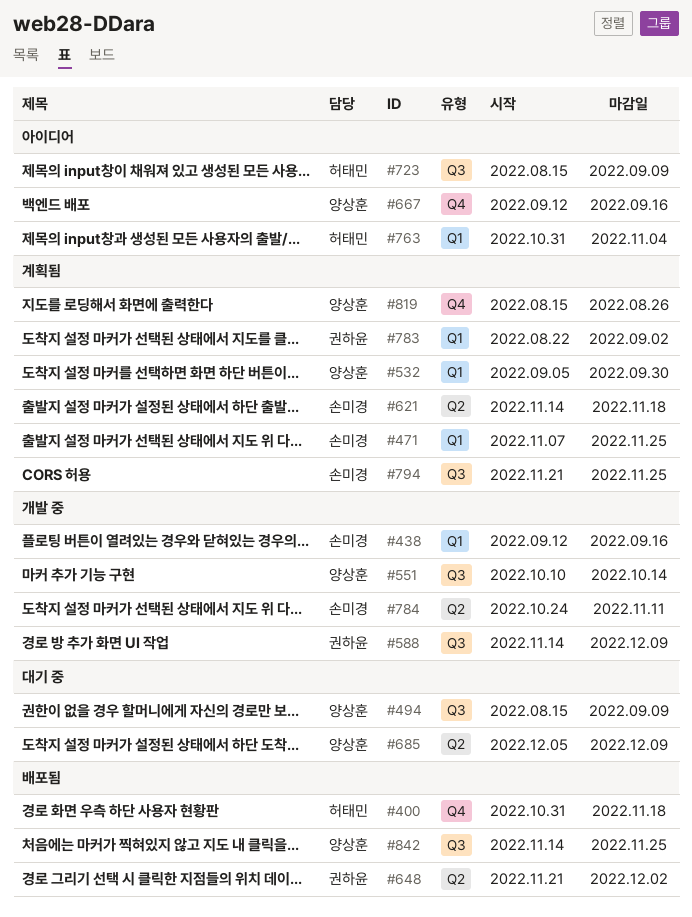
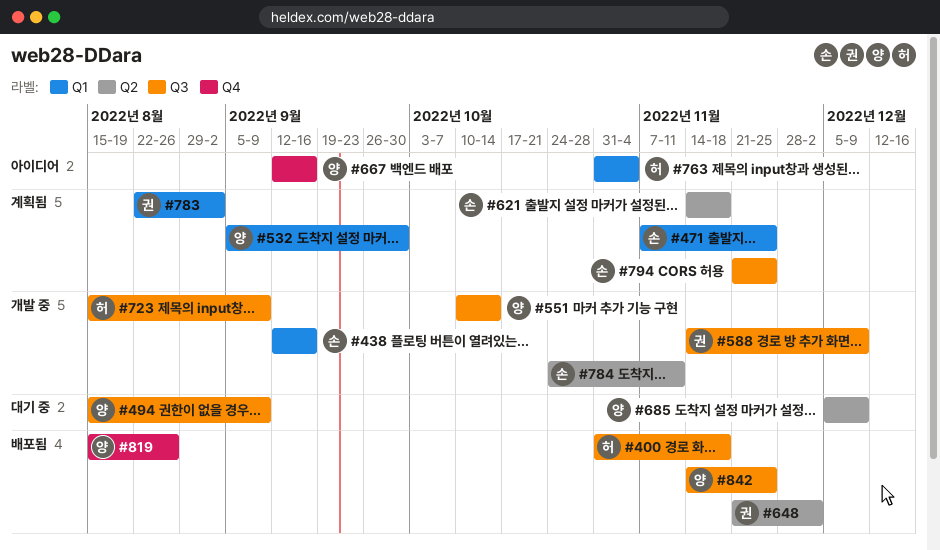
#400, label: Q4 -> Q3
#723, status: 아이디어 -> 개발 중
#819, status: 계획됨 -> 배포됨

